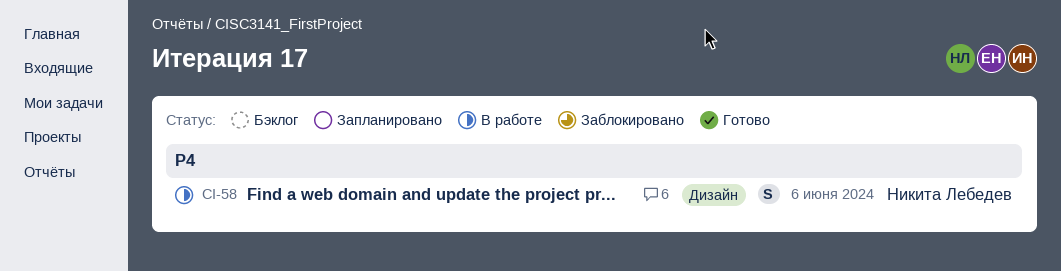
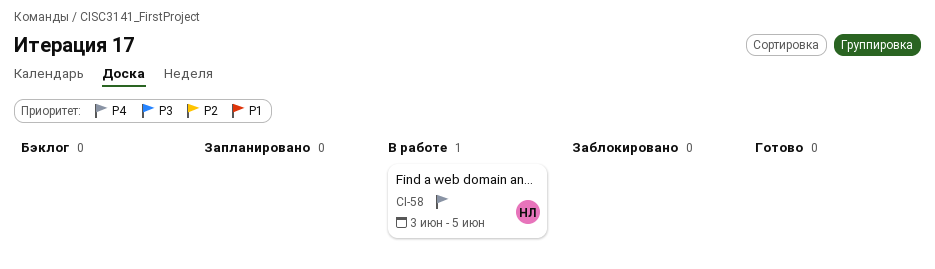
CI-58, due: Jun 6 -> Jun 5

